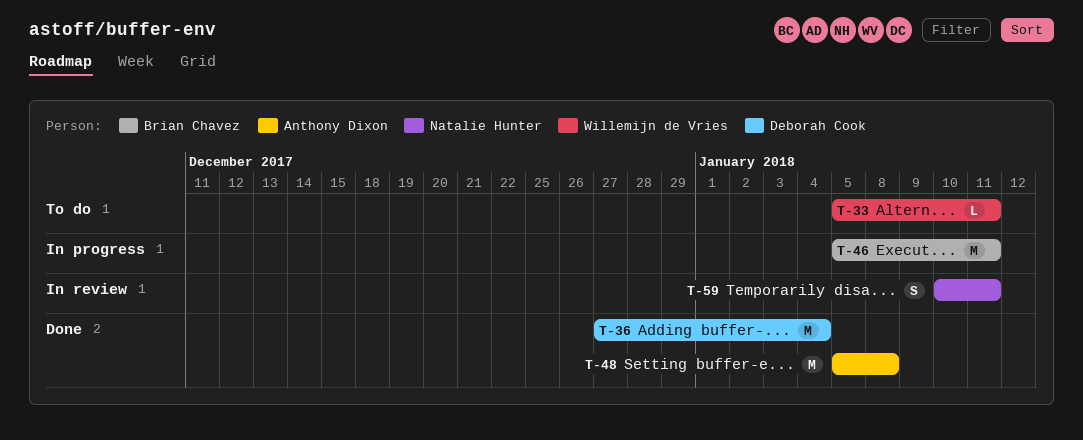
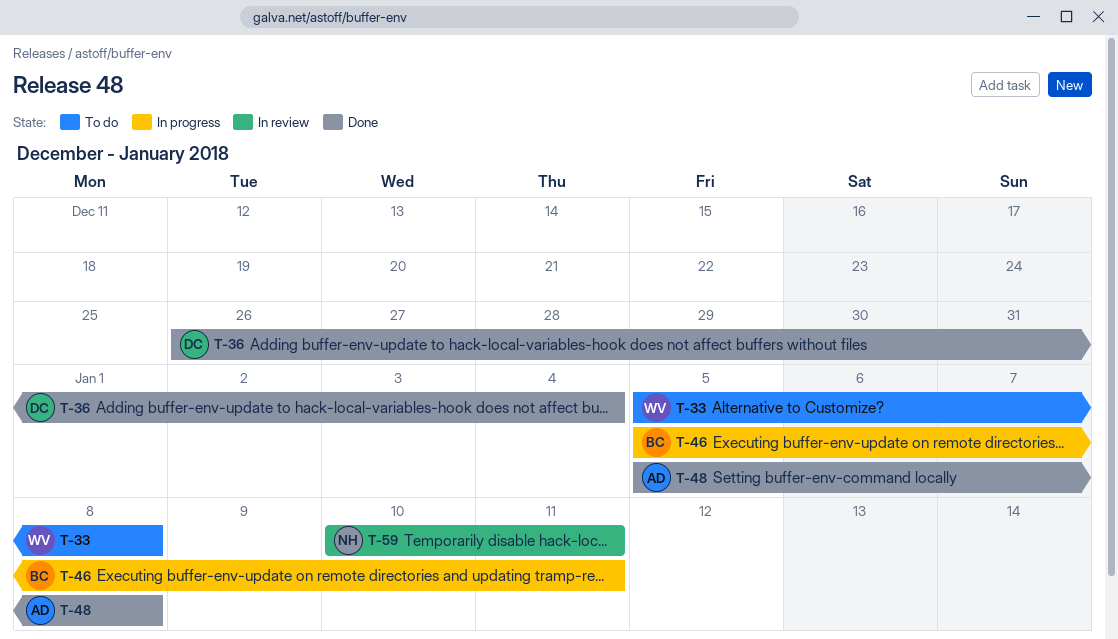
T-33, due: Jan 11 -> Jan 8
T-36, start: Dec 27 -> Dec 26

